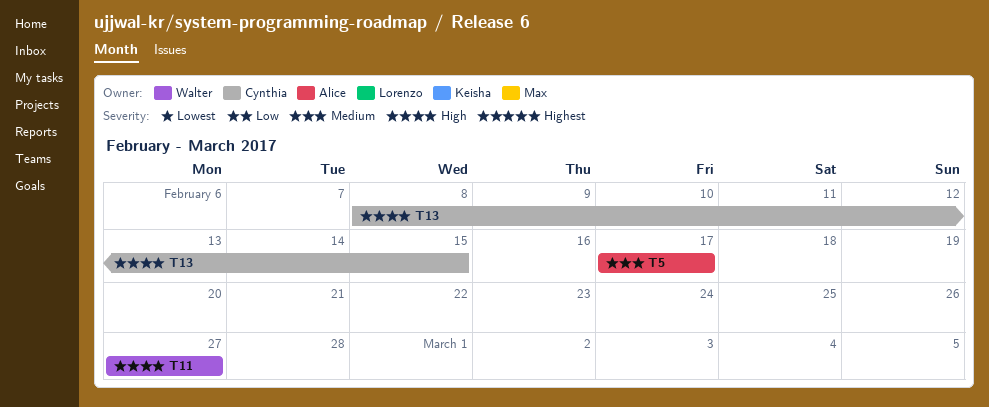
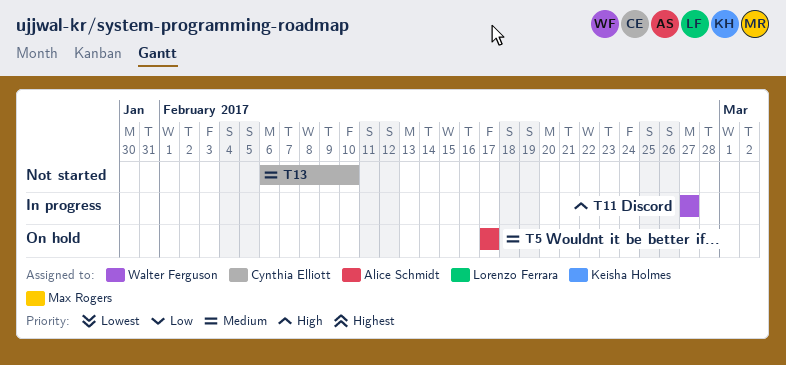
T13, priority: High -> Medium
T13, start: Feb 8 -> Feb 6
T13, due: Feb 15 -> Feb 10

